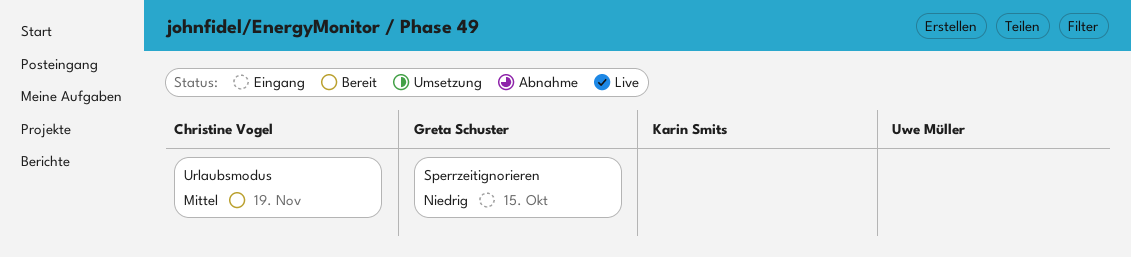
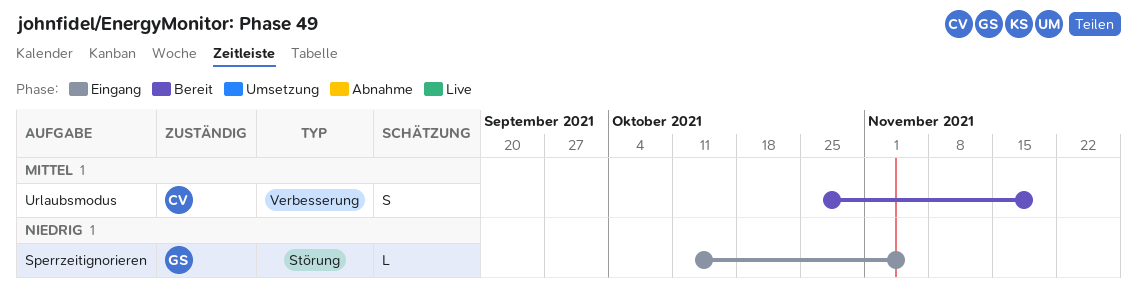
Sperrzeitignorieren, due: Oct 15 -> Nov 5

